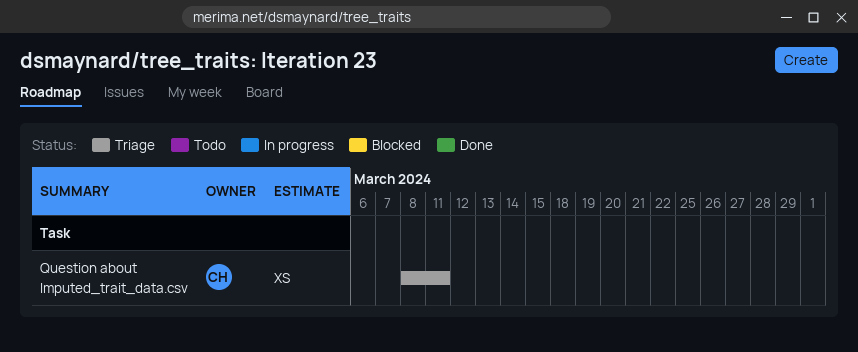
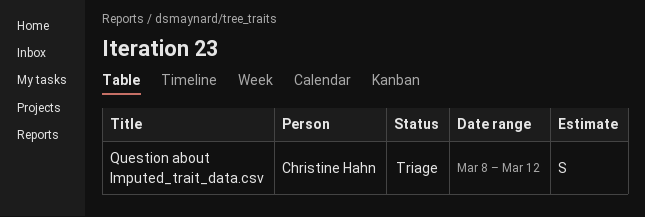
Question about Imputed_trait_data.csv, estimate: XS -> S
Question about Imputed_trait_data.csv, due: Mar 11 -> Mar 12

